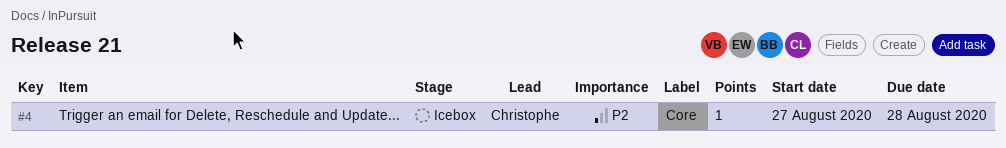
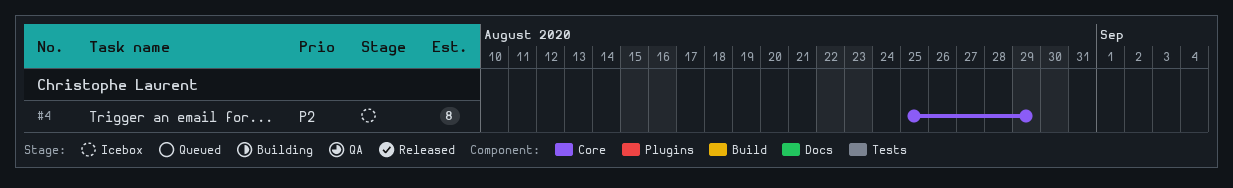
#4, estimate: 1 -> 8
#4, start: Aug 27 -> Aug 25
#4, due: Aug 28 -> Aug 29

